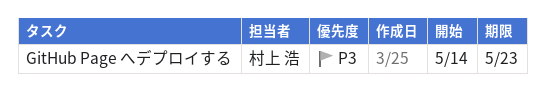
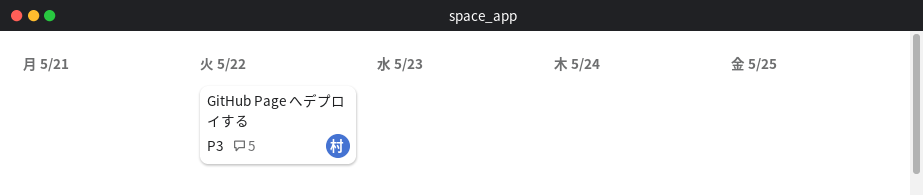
GitHub Page へデプロイする, due: May 23 -> May 22

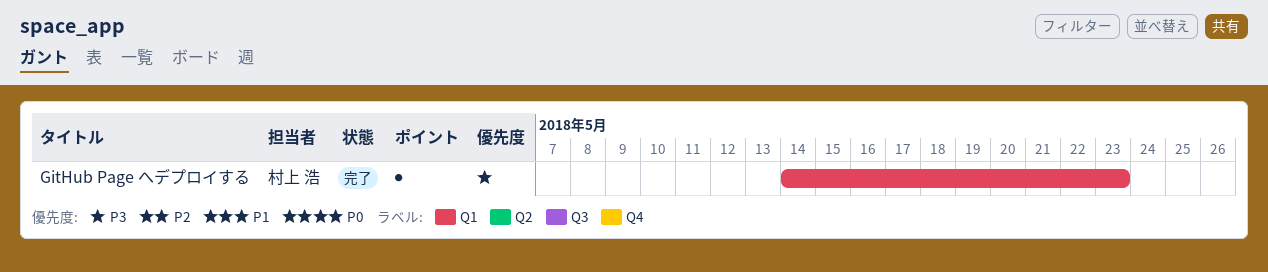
GitHub Page へデプロイする, due: May 22 -> May 23

